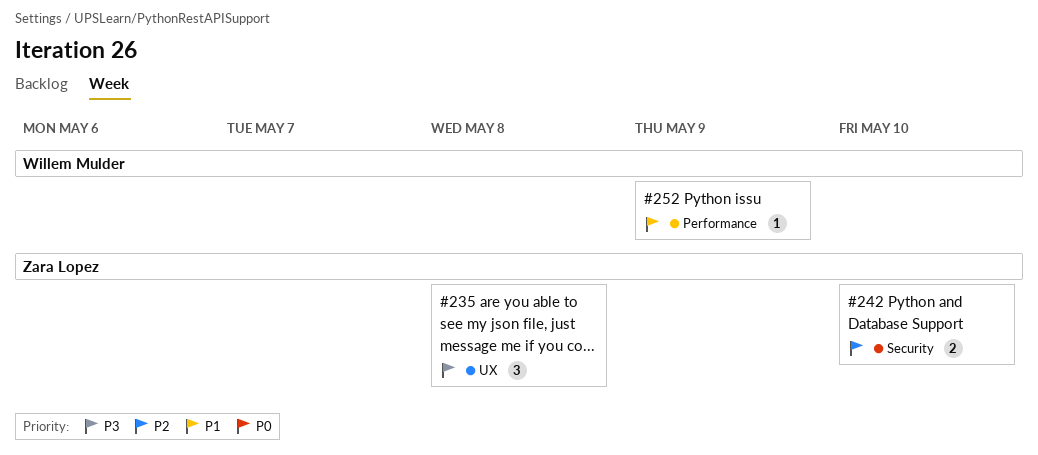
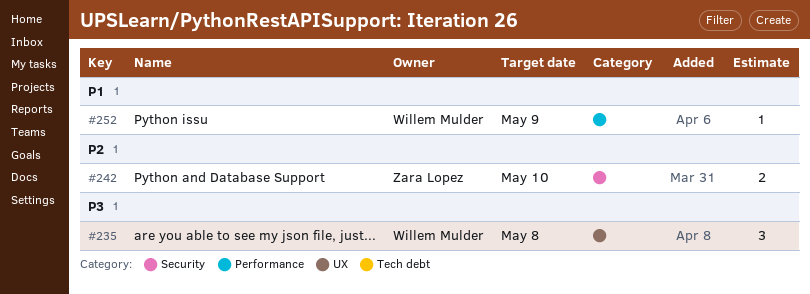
#235, owner: Zara Lopez -> Willem Mulder

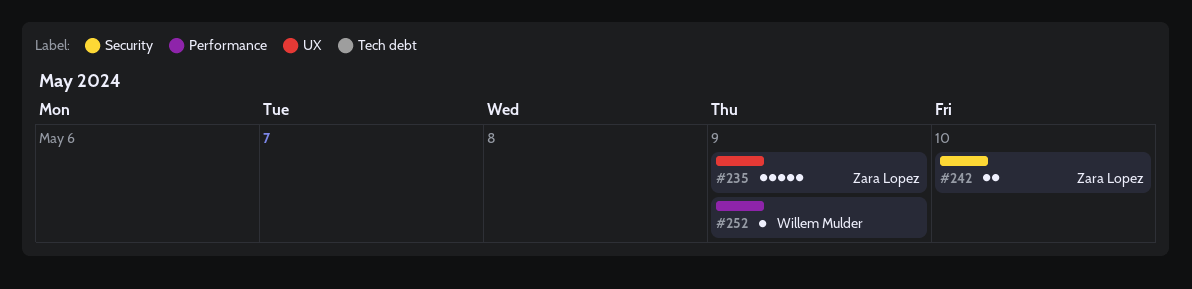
#235, owner: Willem Mulder -> Zara Lopez
#235, estimate: 3 -> 5
#235, due: May 8 -> May 9

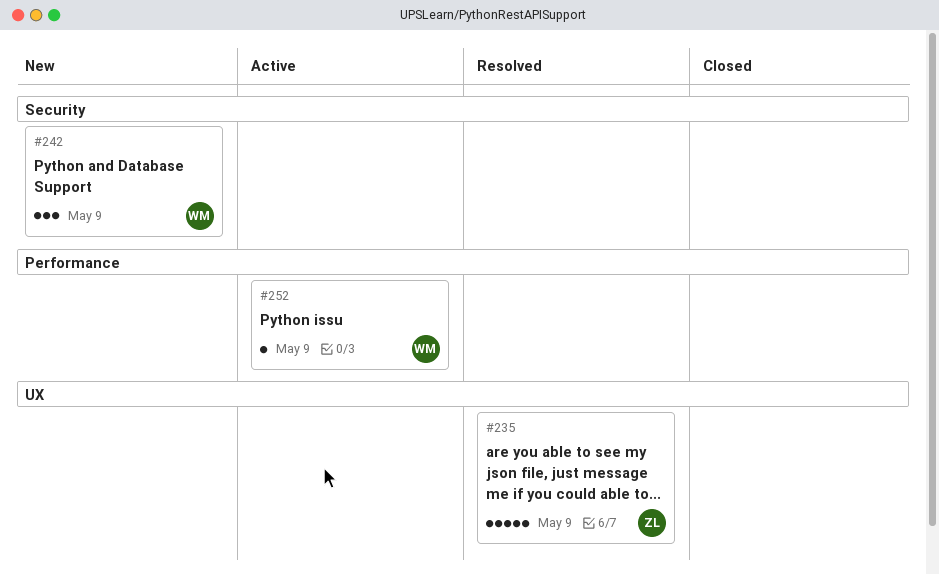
#242, owner: Zara Lopez -> Willem Mulder
#242, estimate: 2 -> 3
#242, due: May 10 -> May 9

